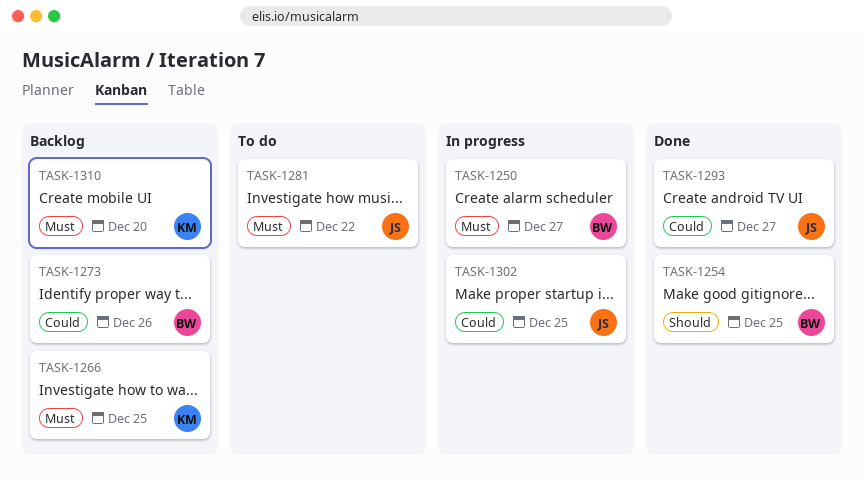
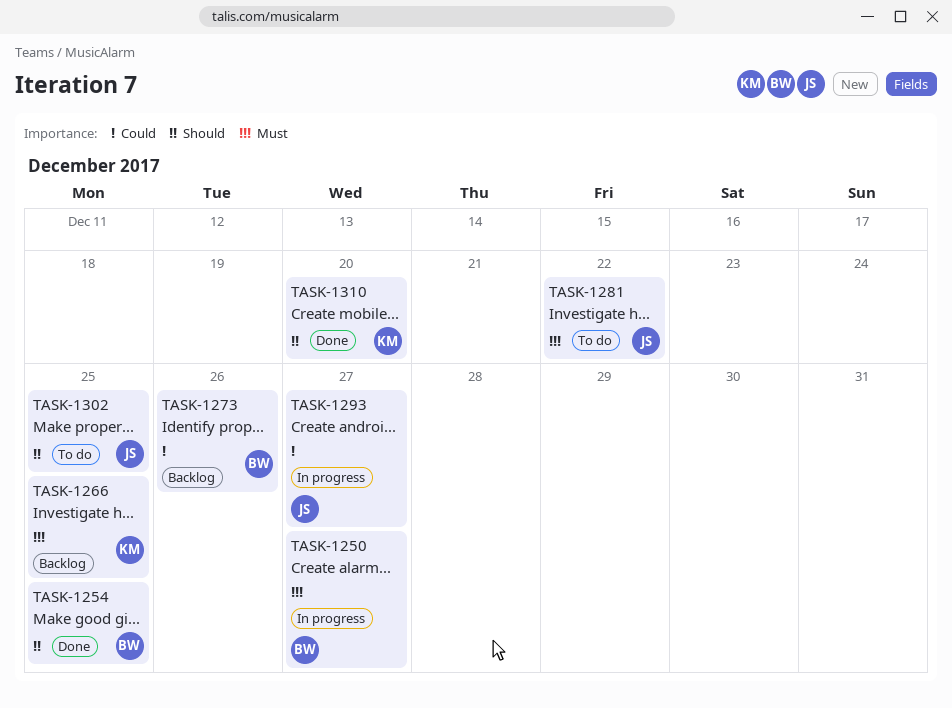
TASK-1293, status: Done -> In progress
TASK-1302, status: In progress -> To do
TASK-1302, priority: Could -> Should
TASK-1310, status: Backlog -> Done
TASK-1310, priority: Must -> Should

